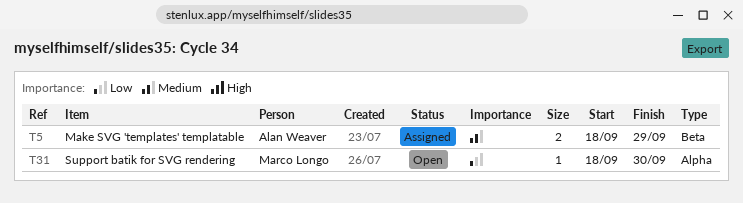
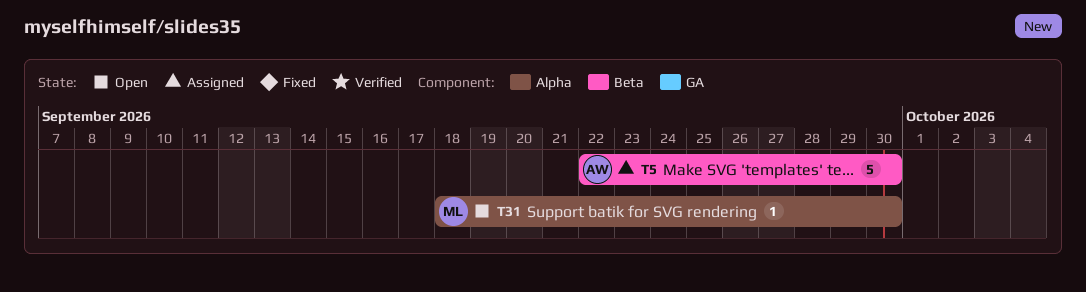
T5, estimate: 2 -> 5
T5, start: Sep 18 -> Sep 22
T5, due: Sep 29 -> Sep 30

